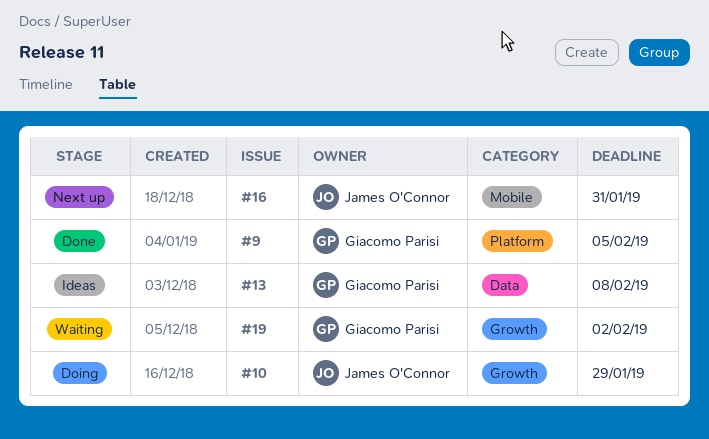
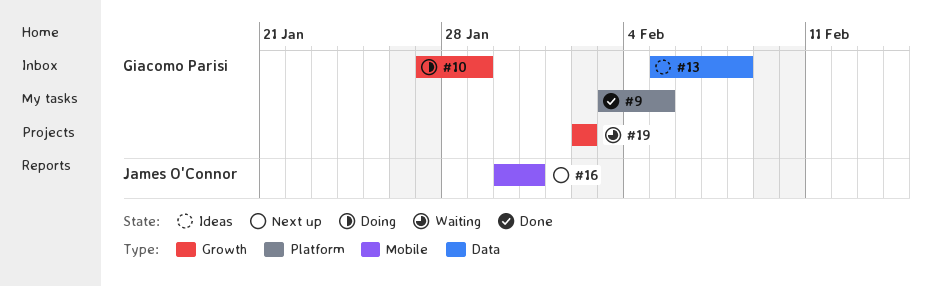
#10, owner: James O'Connor -> Giacomo Parisi

